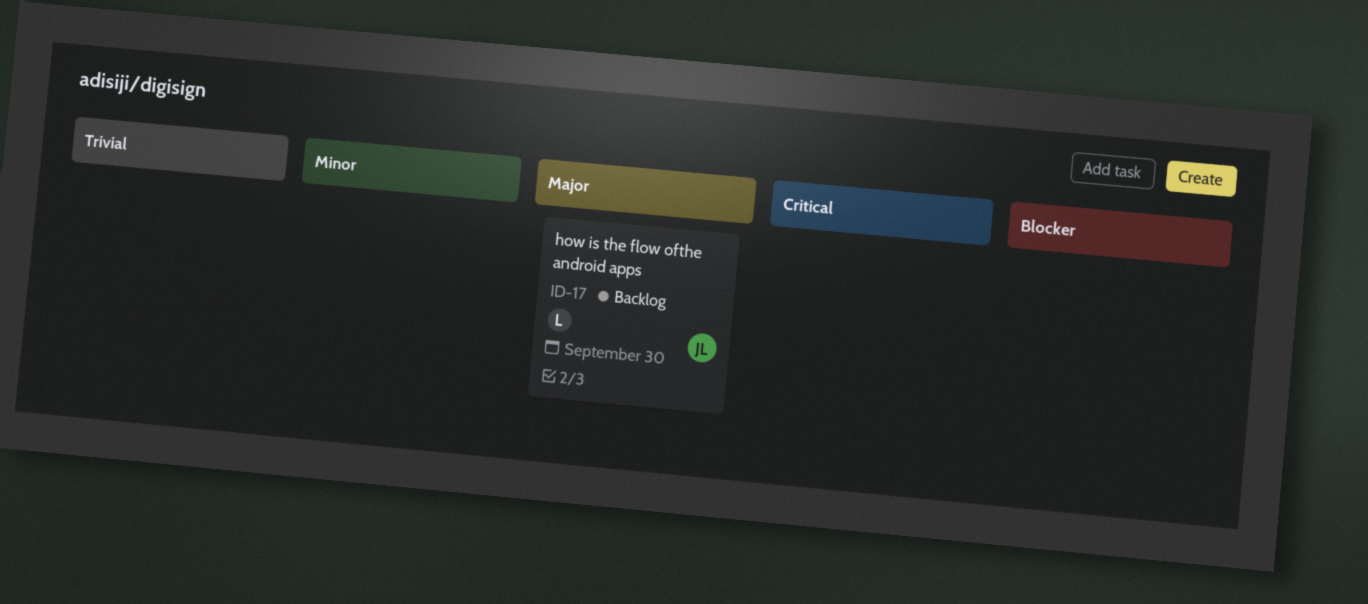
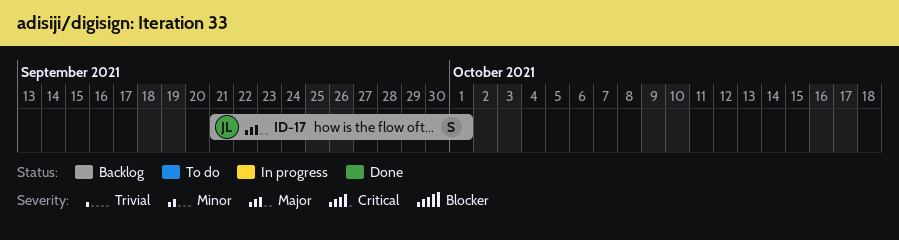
ID-17, estimate: L -> S
ID-17, due: Sep 30 -> Oct 1

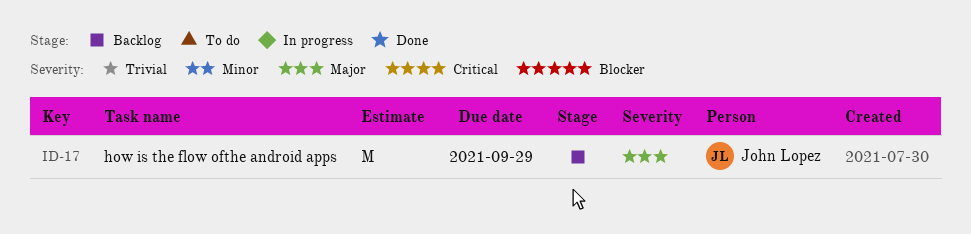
ID-17, estimate: S -> M
ID-17, due: Oct 1 -> Sep 29

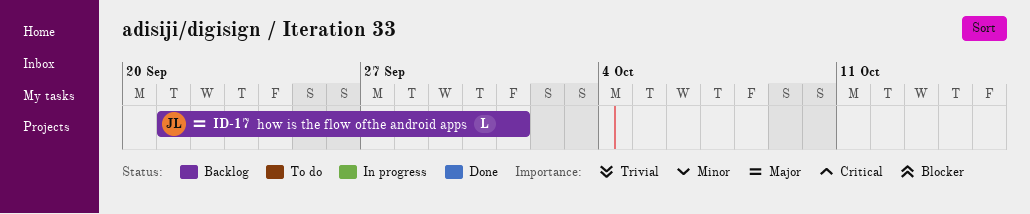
ID-17, estimate: M -> L
ID-17, due: Sep 29 -> Oct 1

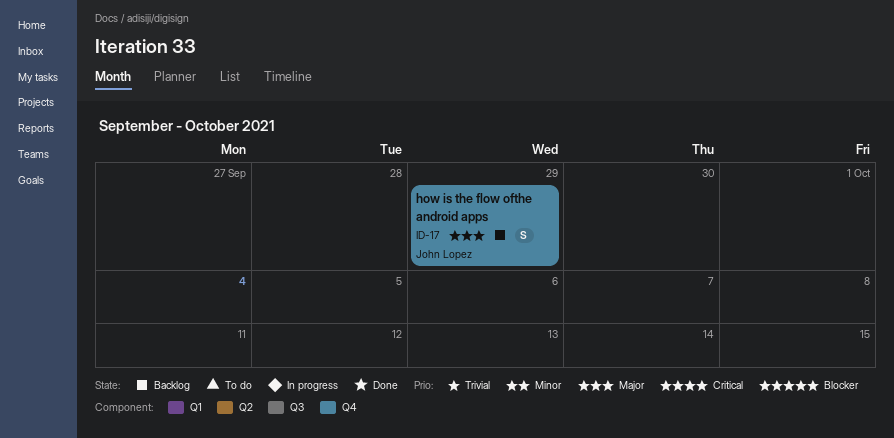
ID-17, estimate: L -> S
ID-17, due: Oct 1 -> Sep 29

